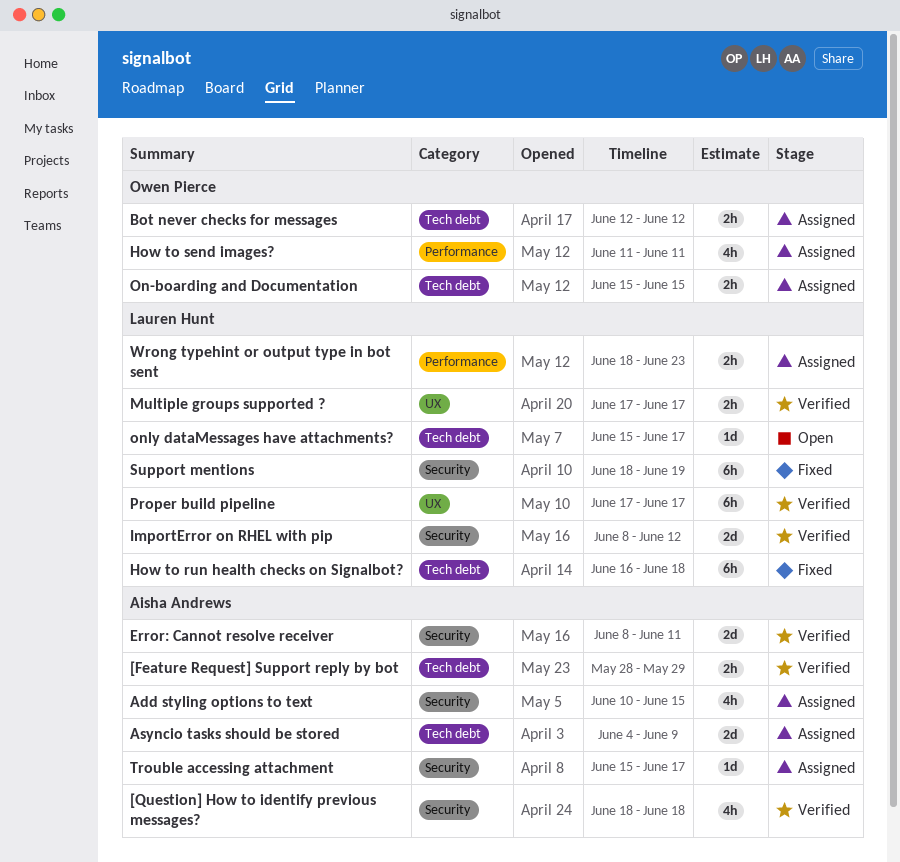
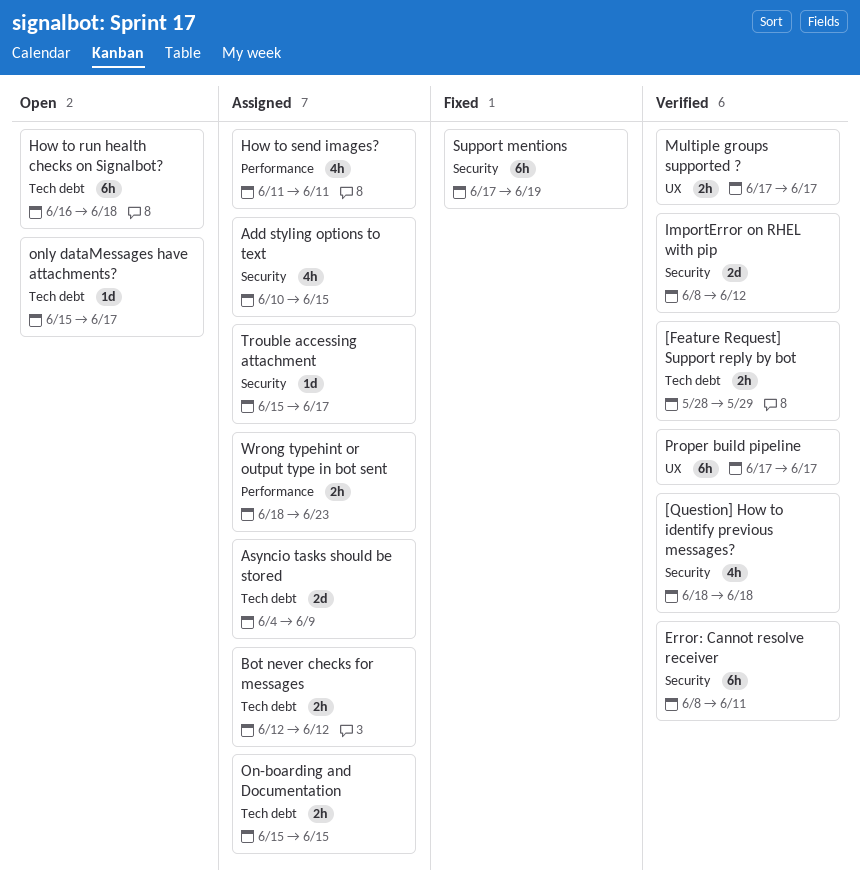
Error: Cannot resolve receiver, estimate: 2d -> 6h
How to run health checks on Signalbot?, status: Fixed -> Open
Support mentions, start: Jun 18 -> Jun 17

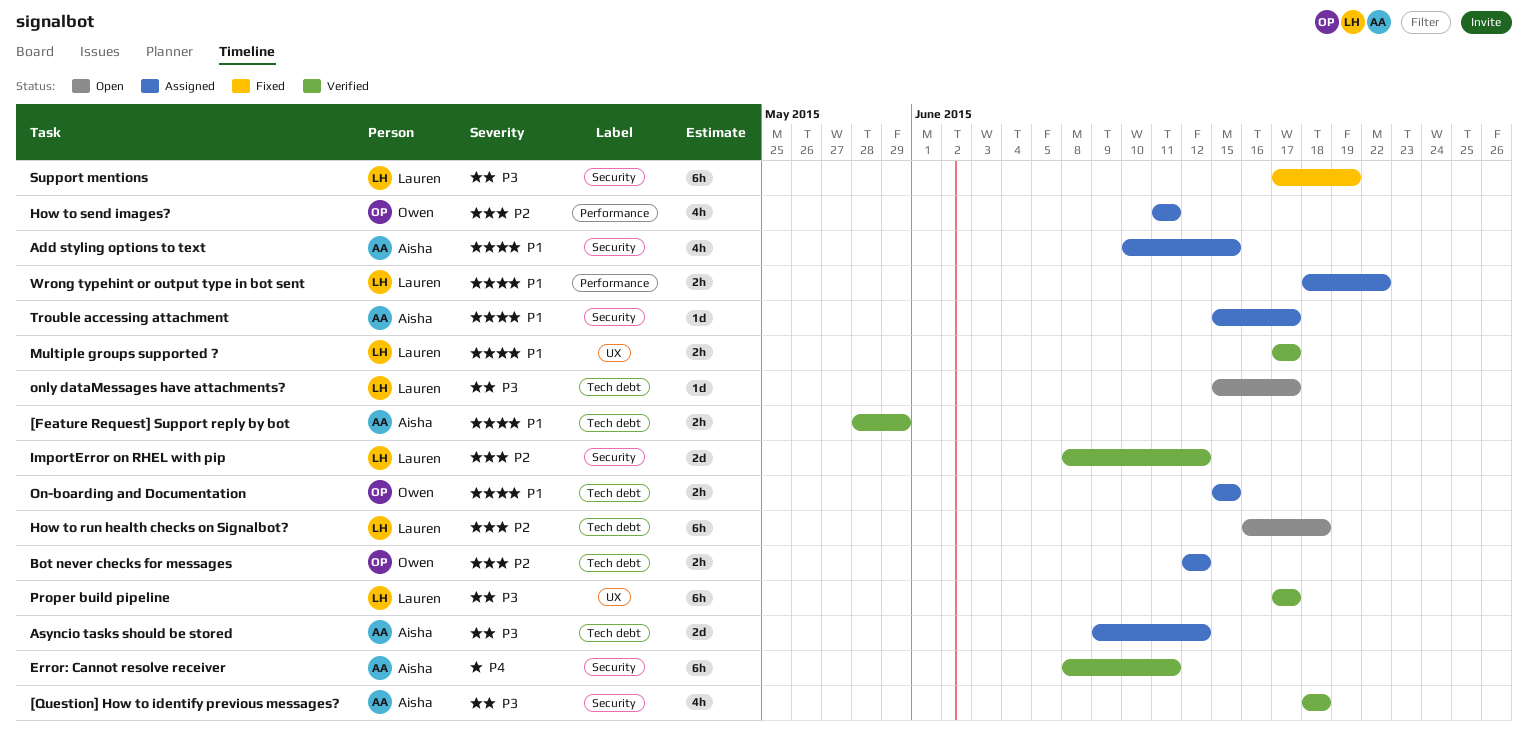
Asyncio tasks should be stored, start: Jun 4 -> Jun 9
Asyncio tasks should be stored, due: Jun 9 -> Jun 12
Wrong typehint or output type in bot sent, due: Jun 23 -> Jun 22

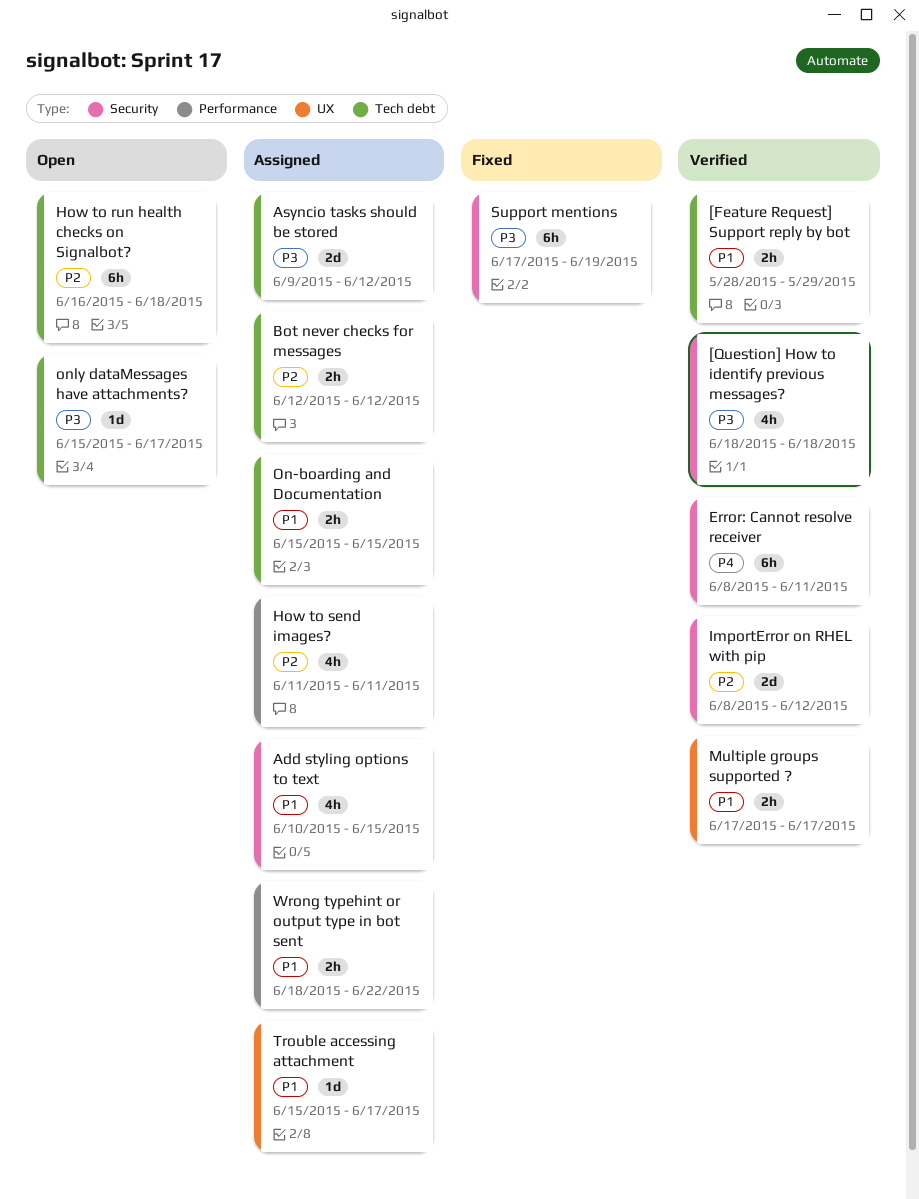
Proper build pipeline: present -> none
Trouble accessing attachment, label: Security -> UX

